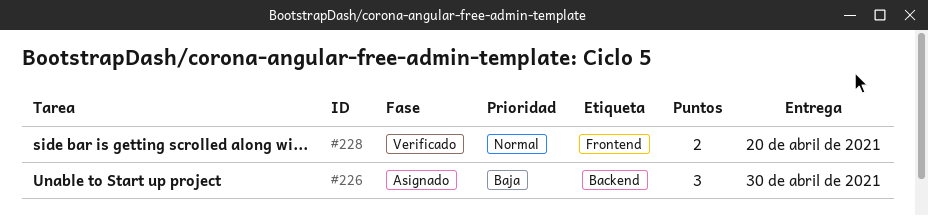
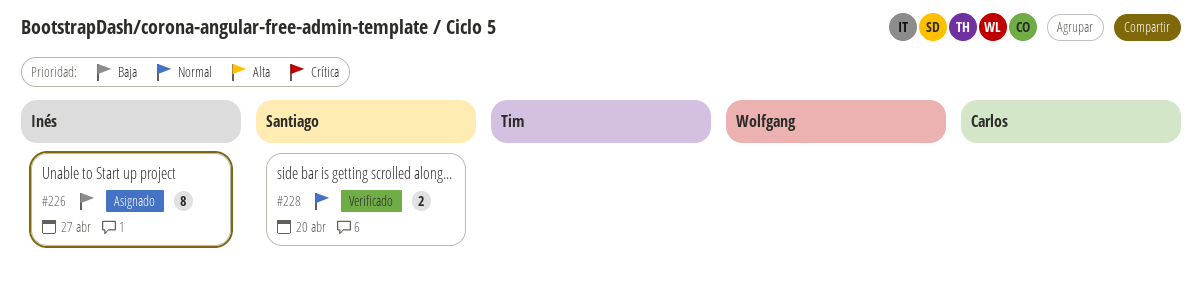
#226, estimate: 3 -> 8
#226, due: Apr 30 -> Apr 27

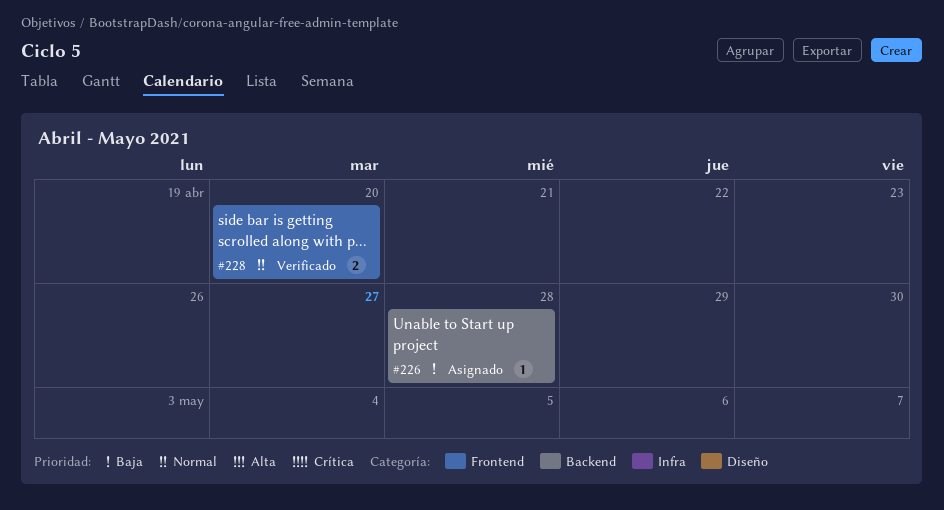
#226, estimate: 8 -> 1
#226, due: Apr 27 -> Apr 28

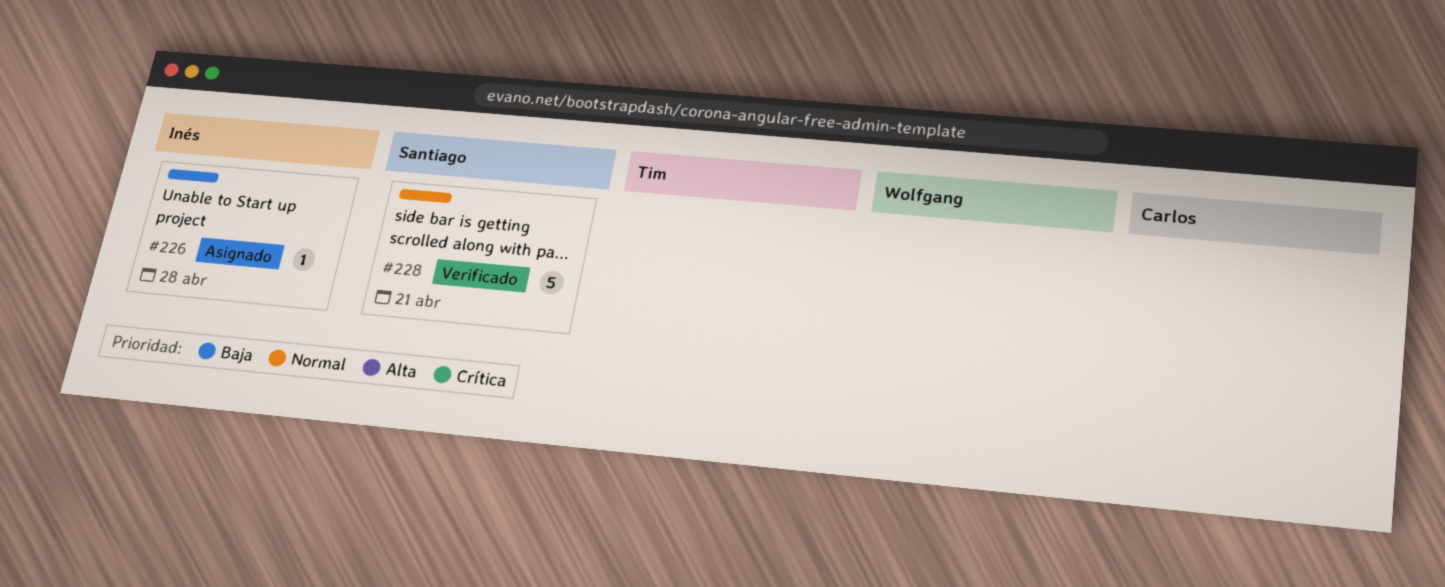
#228, estimate: 2 -> 5
#228, due: Apr 20 -> Apr 21

